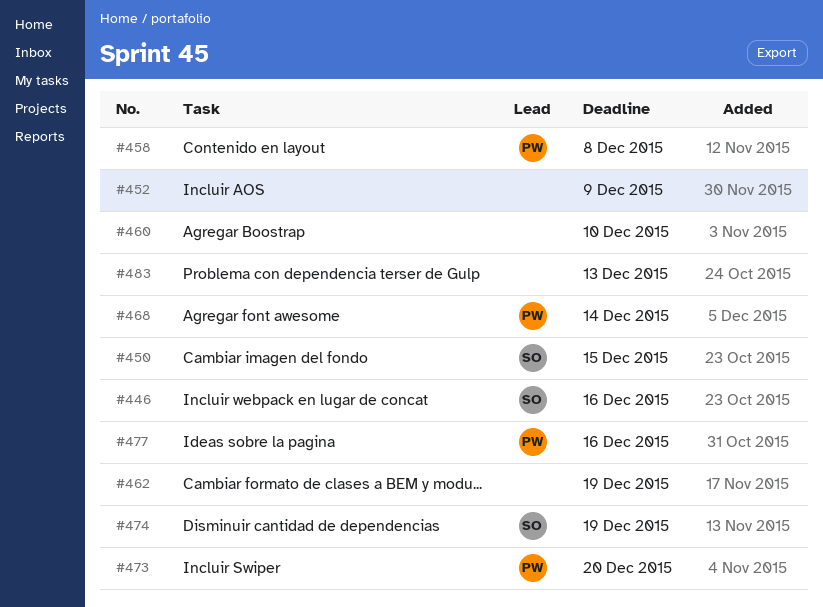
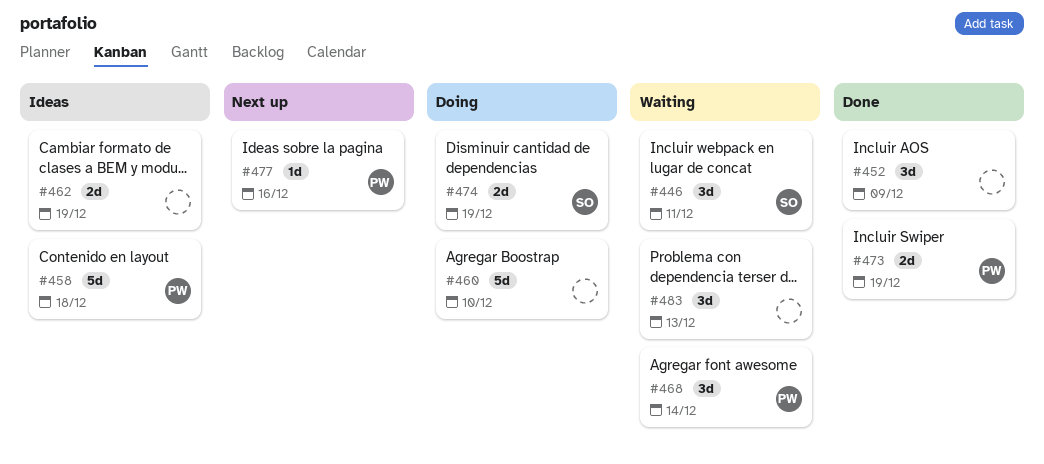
#446, due: Dec 16 -> Dec 11
#450: present -> none
#458, due: Dec 8 -> Dec 18
#473, due: Dec 20 -> Dec 19

